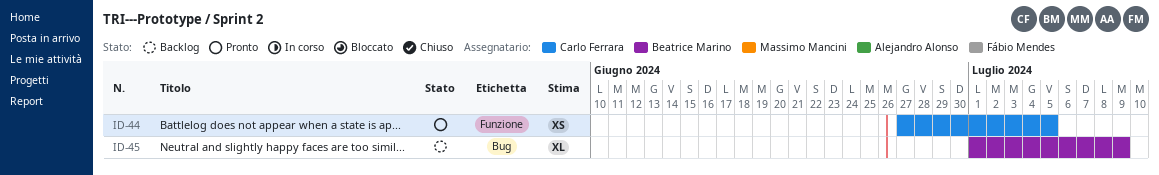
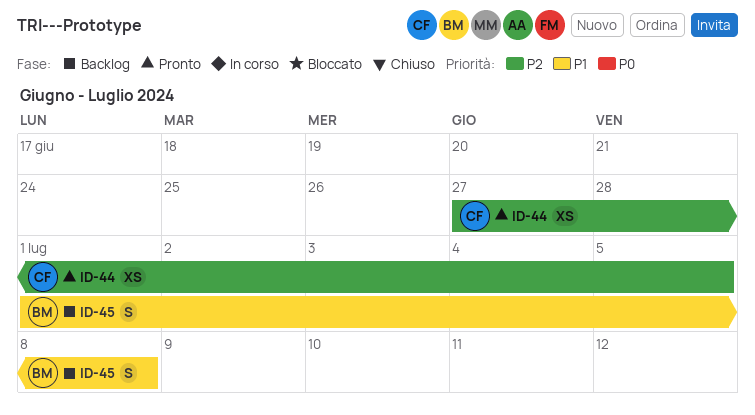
ID-45, estimate: XL -> S
ID-45, due: Jul 9 -> Jul 8

